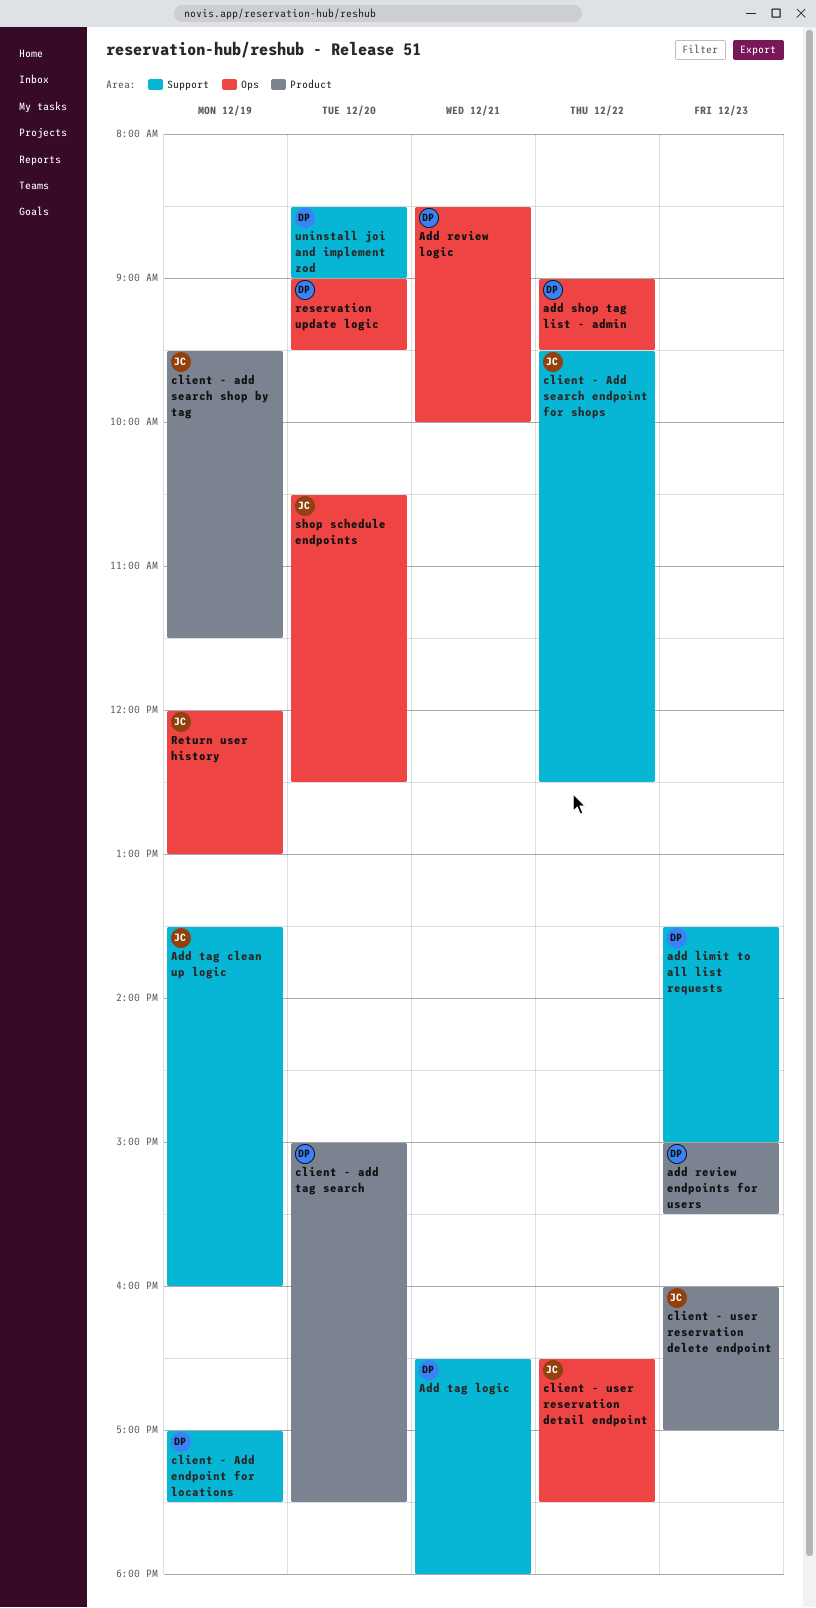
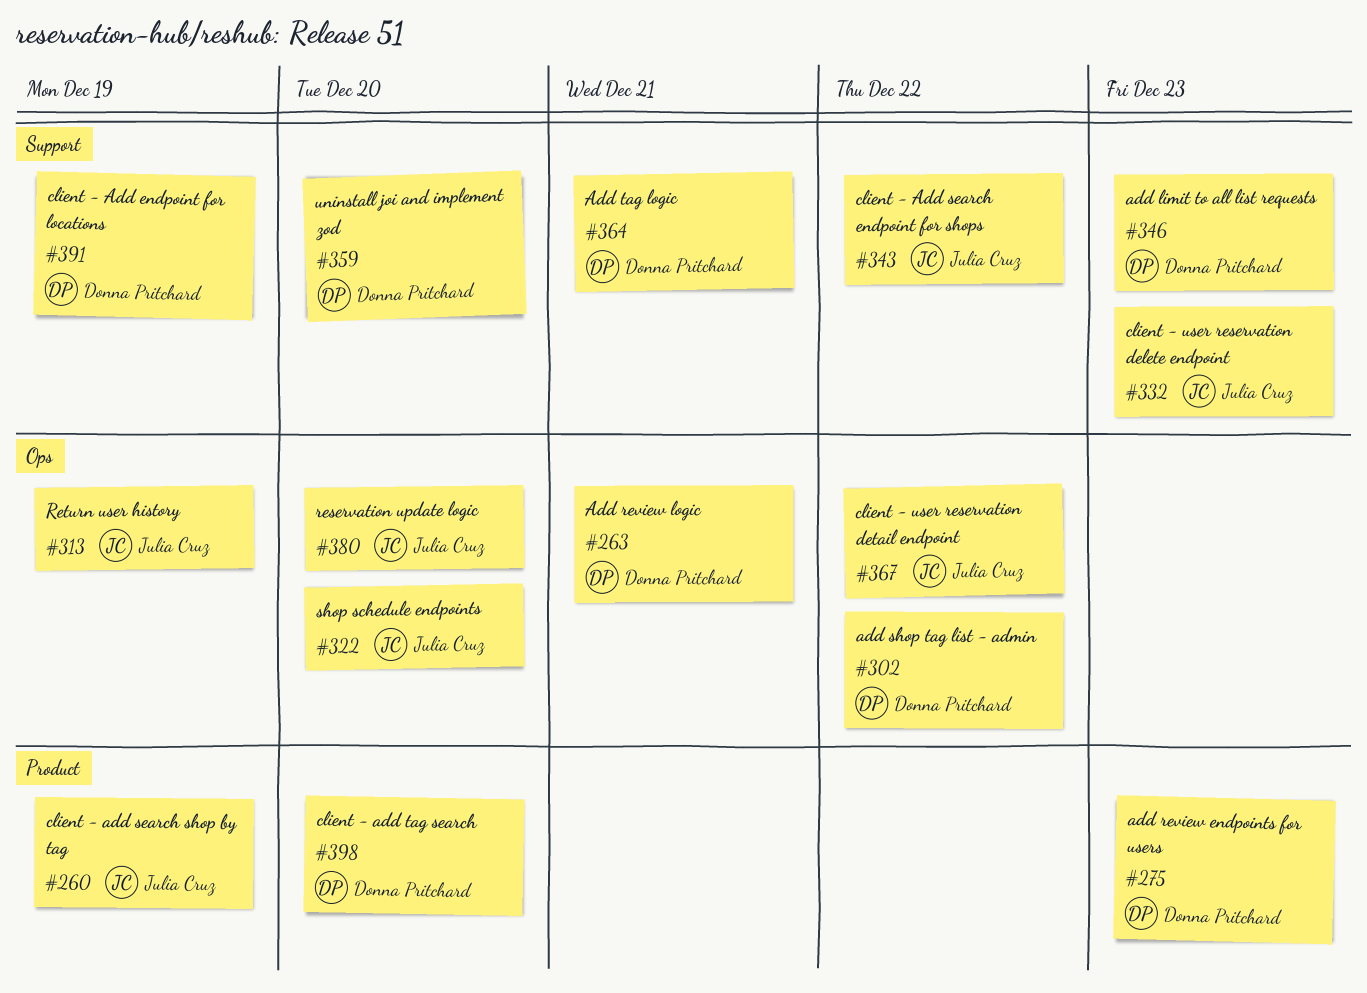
Add tag clean up logic: present -> none
client - user reservation delete endpoint, label: Product -> Support
reservation update logic, owner: Donna Pritchard -> Julia Cruz

